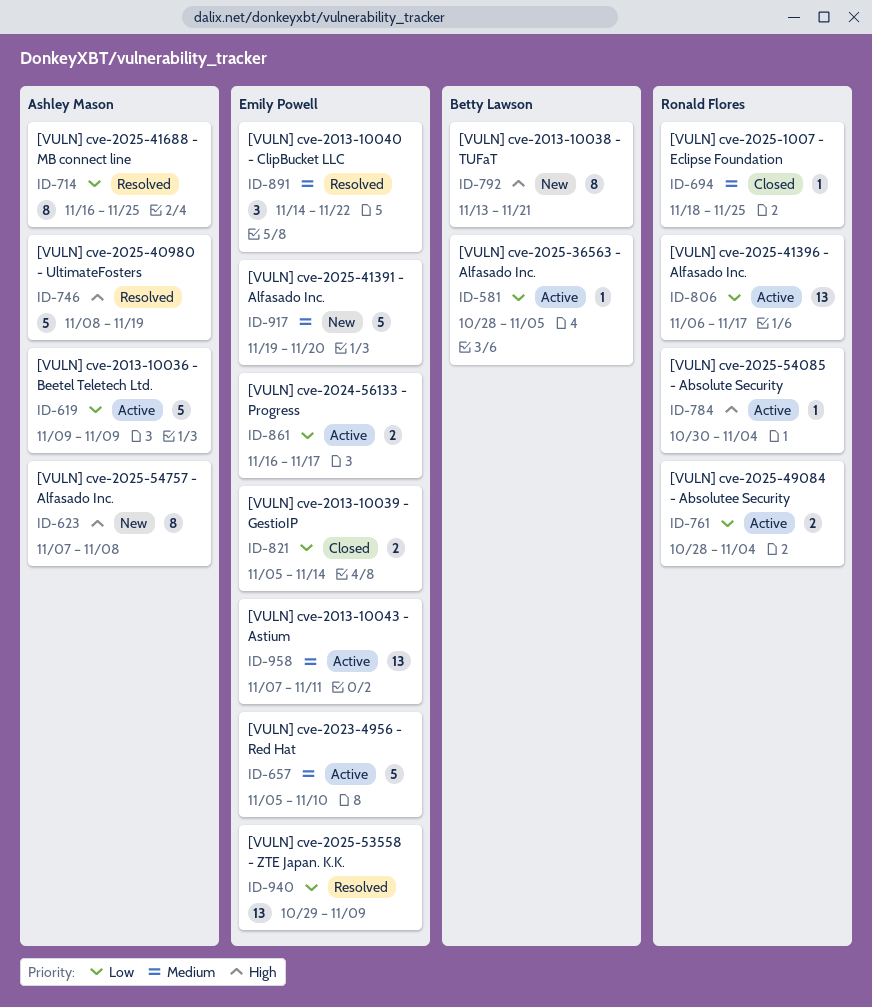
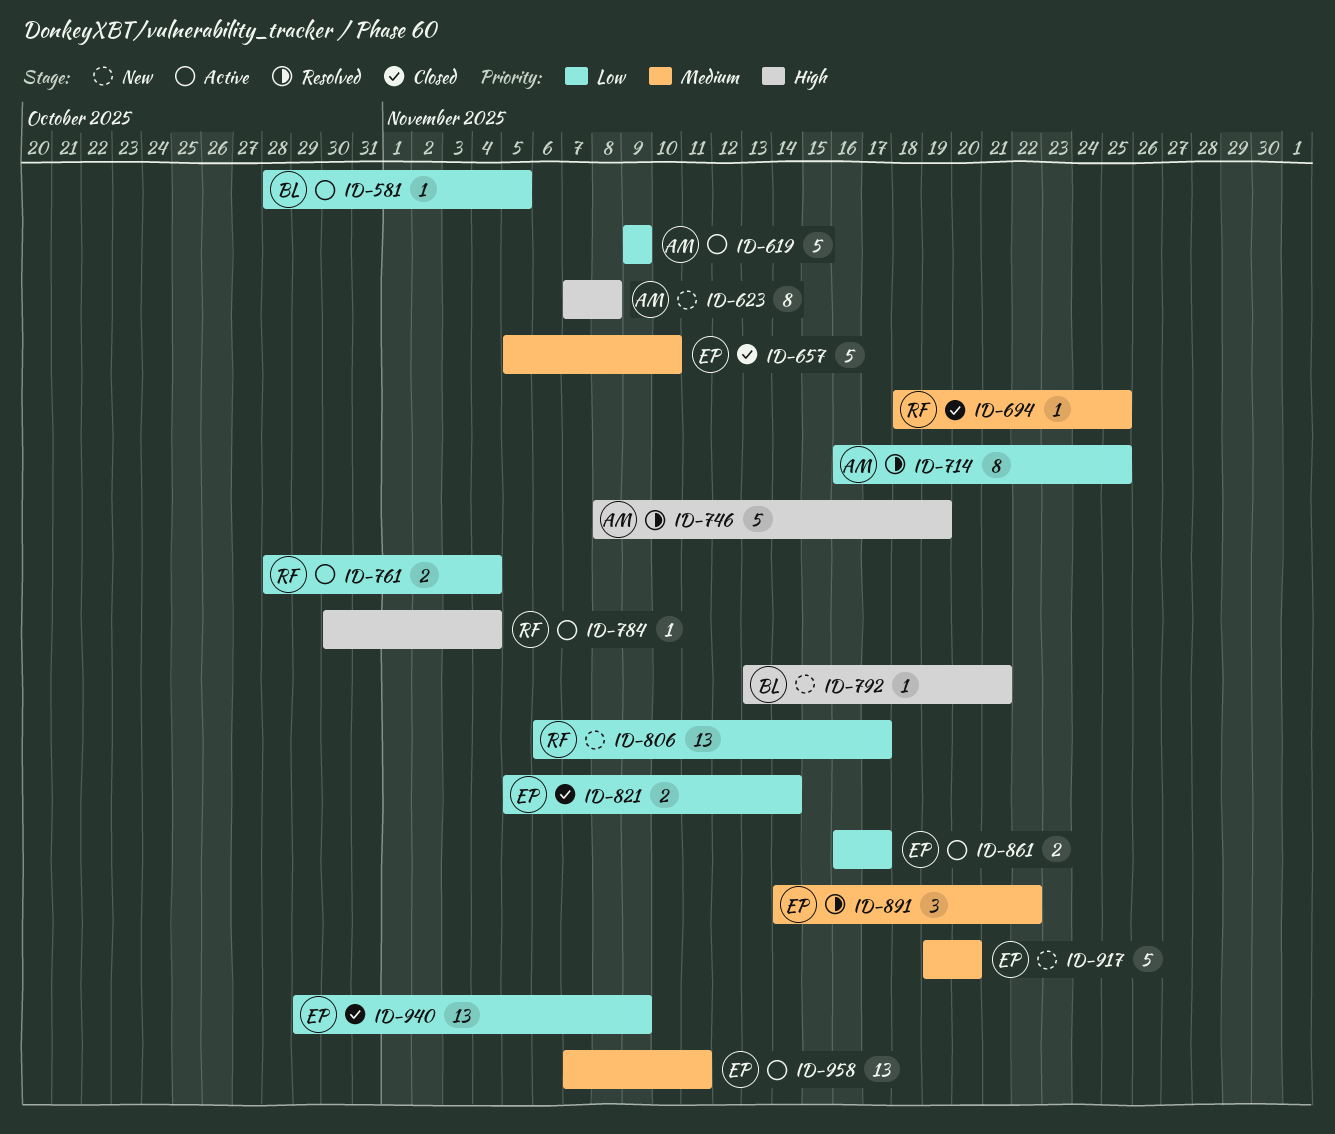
ID-657, status: Active -> Closed
ID-792, estimate: 8 -> 1
ID-806, status: Active -> New
ID-940, status: Resolved -> Closed

